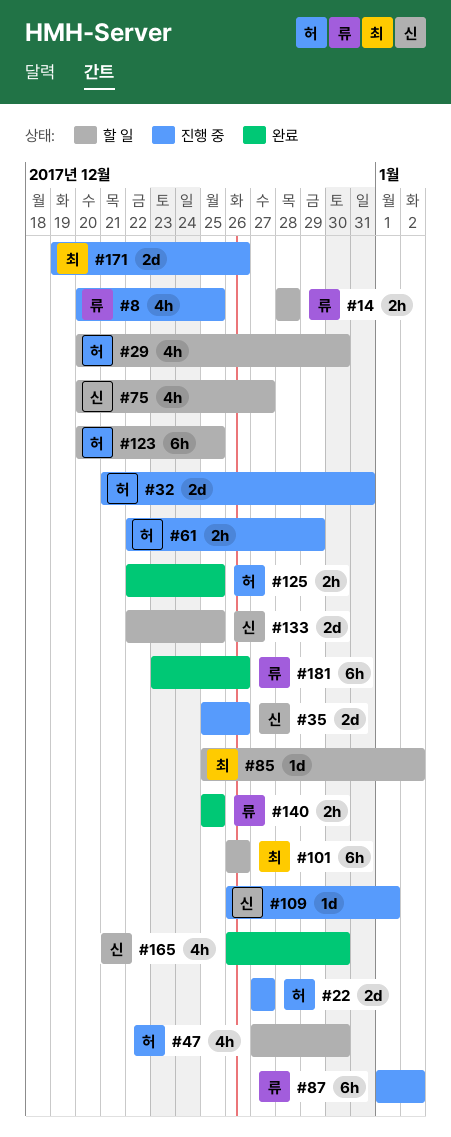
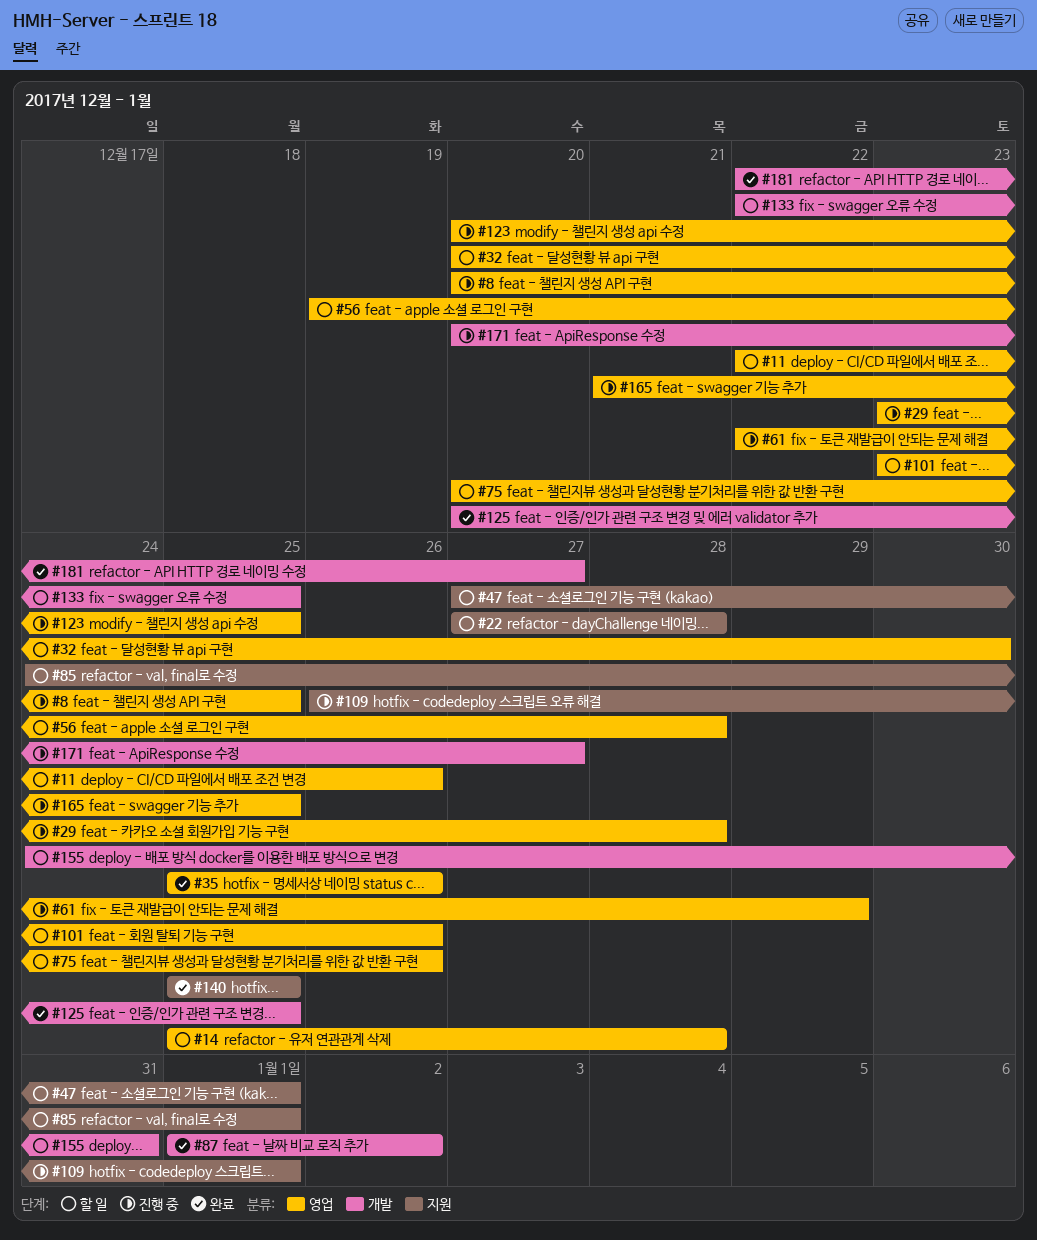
#11: none -> present
#14, start: Dec 28 -> Dec 25
#22, status: 진행 중 -> 할 일
#22, due: Dec 27 -> Dec 28
#29, status: 할 일 -> 진행 중
#29, start: Dec 20 -> Dec 23
#29, due: Dec 30 -> Dec 28
#32, status: 진행 중 -> 할 일
#32, start: Dec 21 -> Dec 20
#32, due: Dec 31 -> Dec 30
#35, status: 진행 중 -> 완료
#47, due: Dec 30 -> Jan 1
#56: none -> present
#75, due: Dec 27 -> Dec 26
#85, start: Dec 25 -> Dec 24
#85, due: Jan 2 -> Jan 1
#87, status: 진행 중 -> 완료
#101, start: Dec 26 -> Dec 23
#123, status: 할 일 -> 진행 중
#125, start: Dec 22 -> Dec 20
#155: none -> present
#165, status: 완료 -> 진행 중
#165, start: Dec 26 -> Dec 21
#165, due: Dec 30 -> Dec 25
#171, start: Dec 19 -> Dec 20
#171, due: Dec 26 -> Dec 27
#181, start: Dec 23 -> Dec 22
#181, due: Dec 26 -> Dec 27

